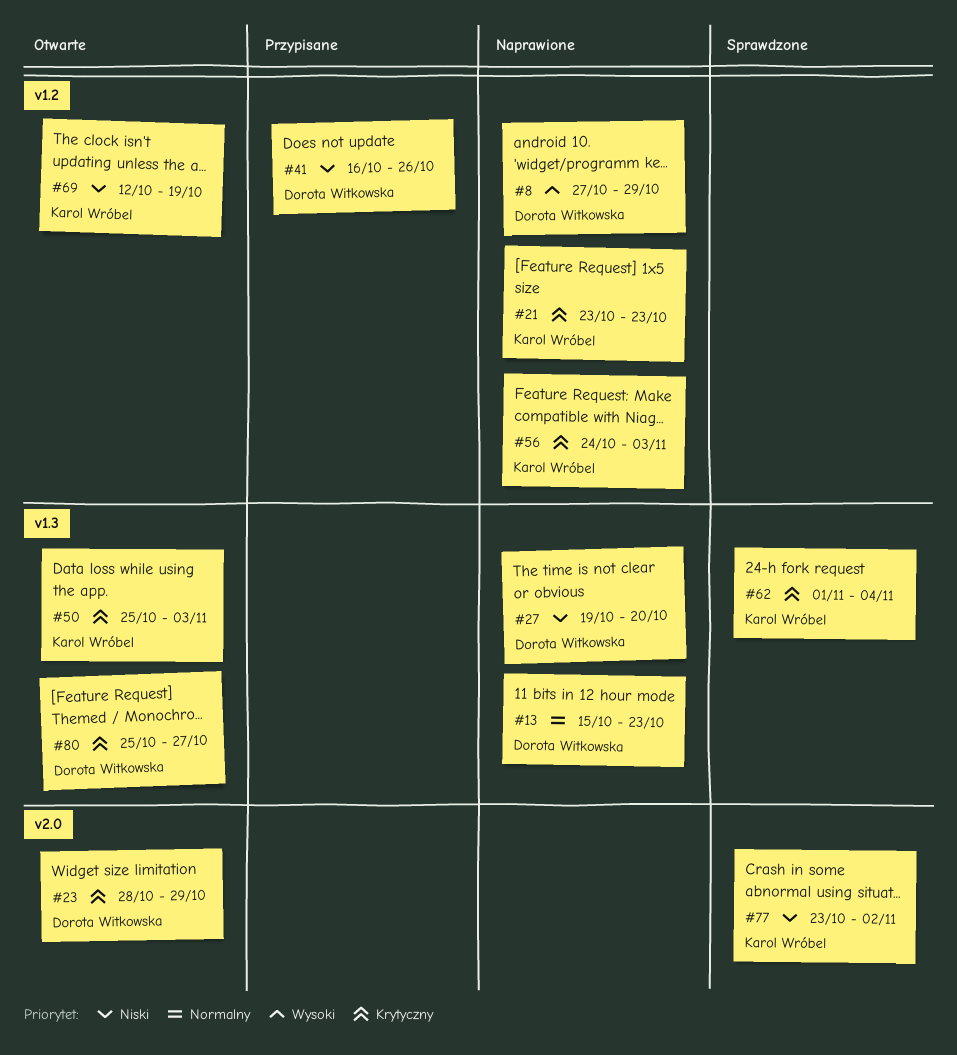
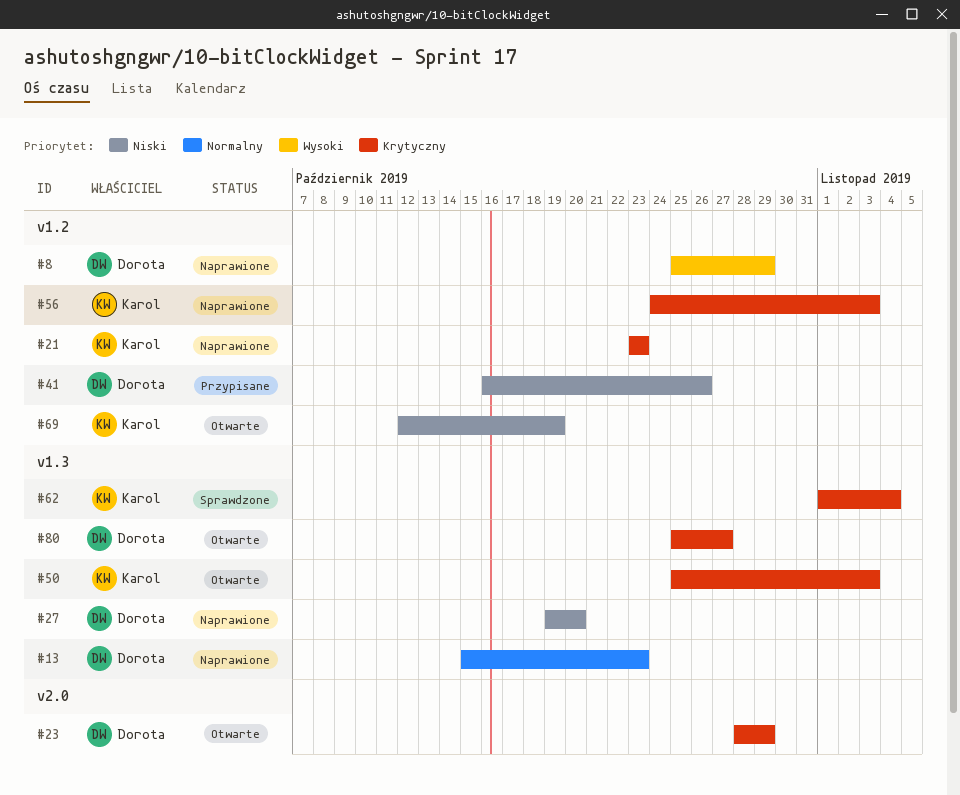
#8, start: Oct 27 -> Oct 25
#77: present -> none

